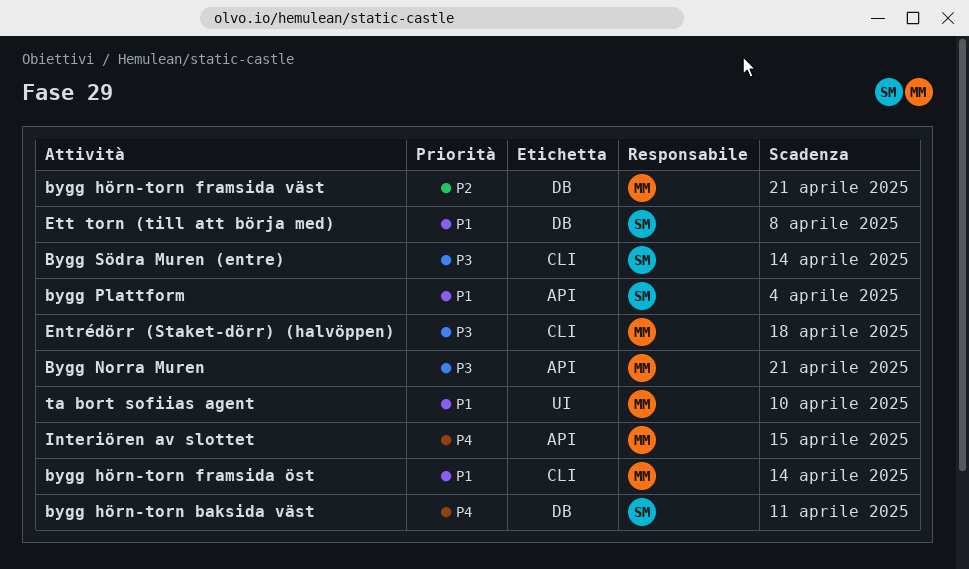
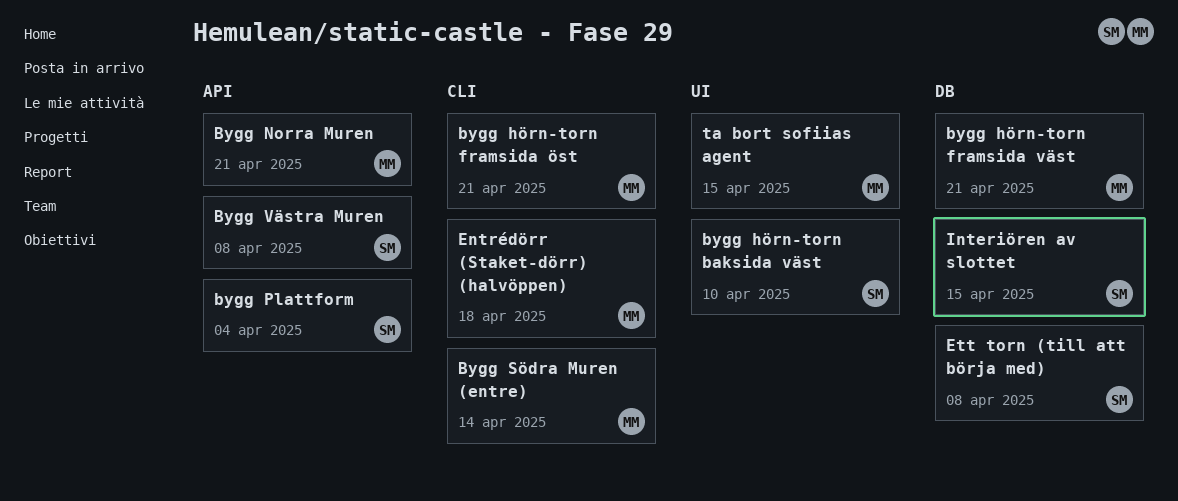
bygg hörn-torn baksida väst, label: DB -> UI
bygg hörn-torn baksida väst, due: Apr 11 -> Apr 10
bygg hörn-torn framsida öst, due: Apr 14 -> Apr 21
Bygg Södra Muren (entre), owner: SM -> MM
Bygg Västra Muren: none -> present
Interiören av slottet, owner: MM -> SM
Interiören av slottet, label: API -> DB
ta bort sofiias agent, due: Apr 10 -> Apr 15

